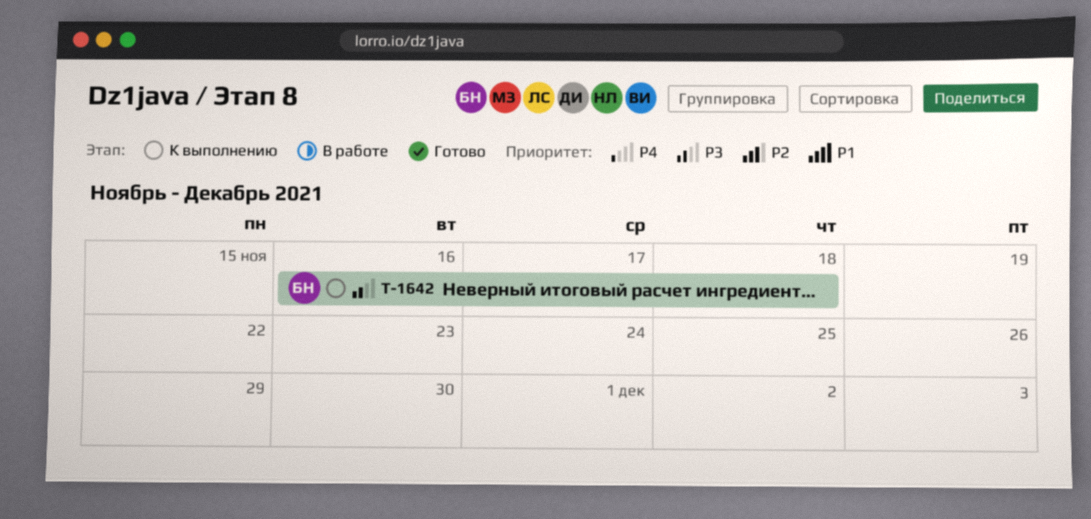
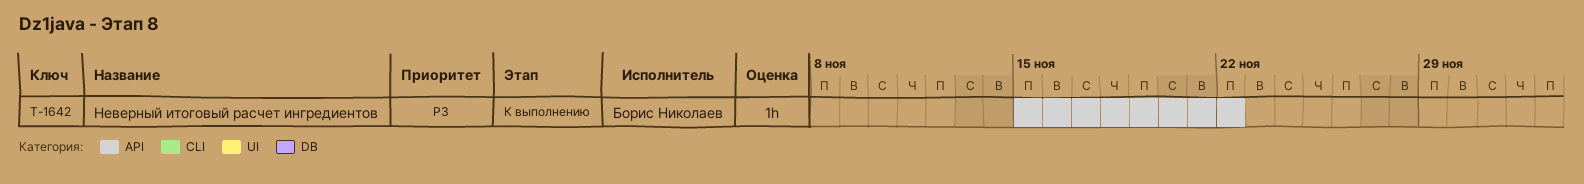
T-1642, start: Nov 16 -> Nov 15
T-1642, due: Nov 18 -> Nov 22

